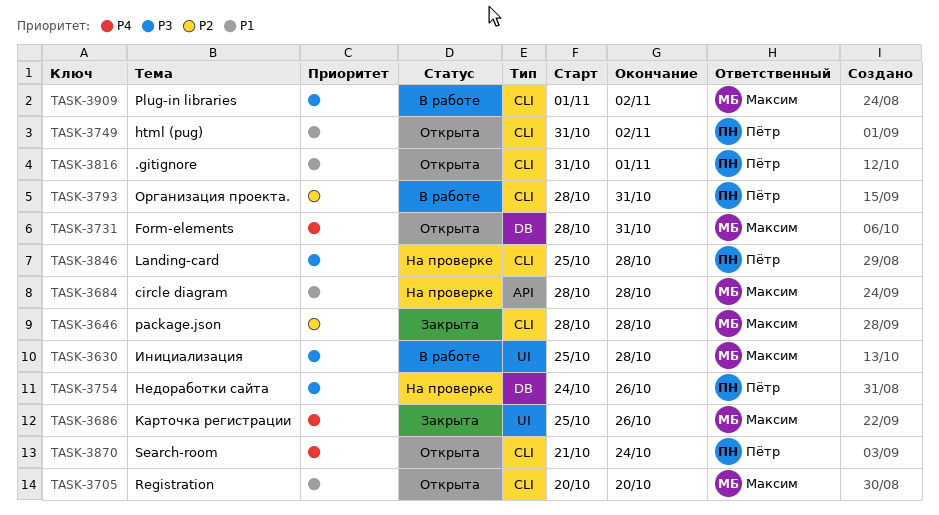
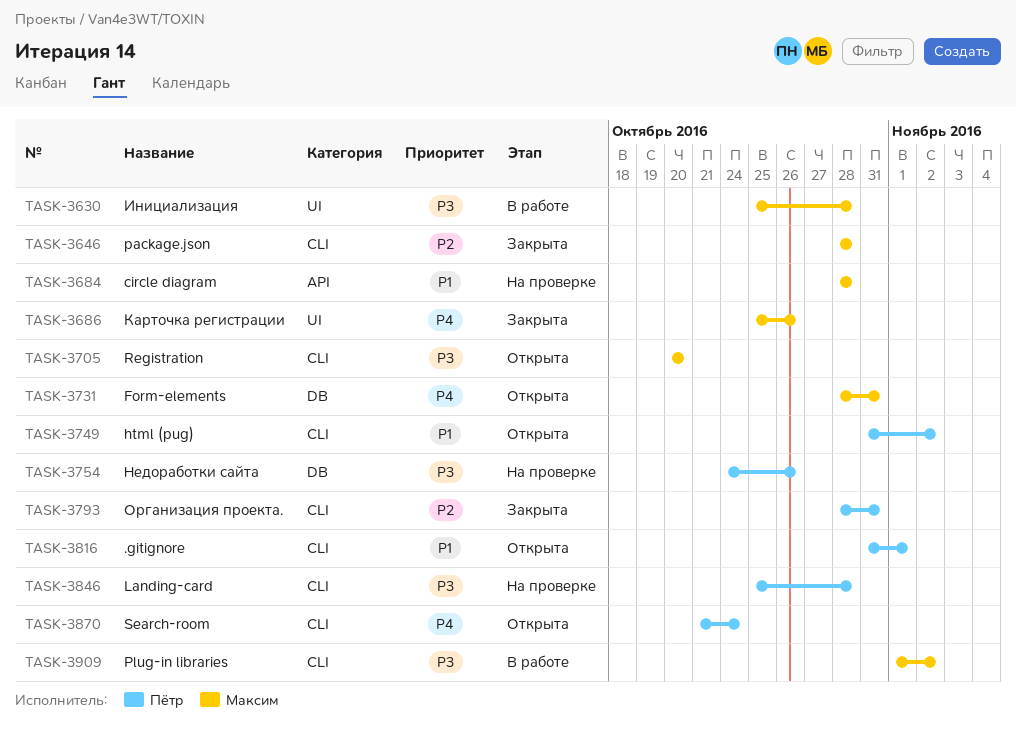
TASK-3705, priority: P1 -> P3
TASK-3793, status: В работе -> Закрыта

